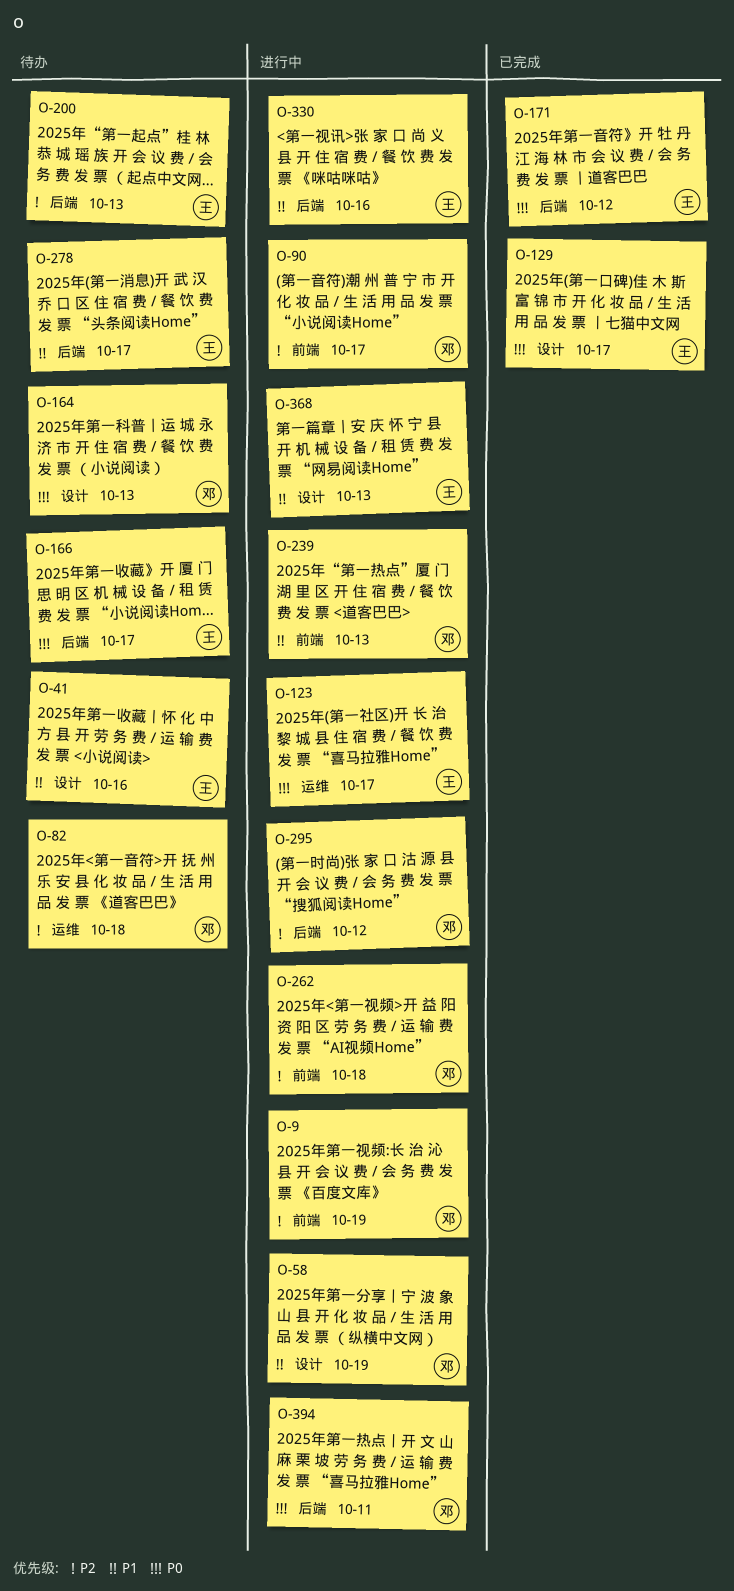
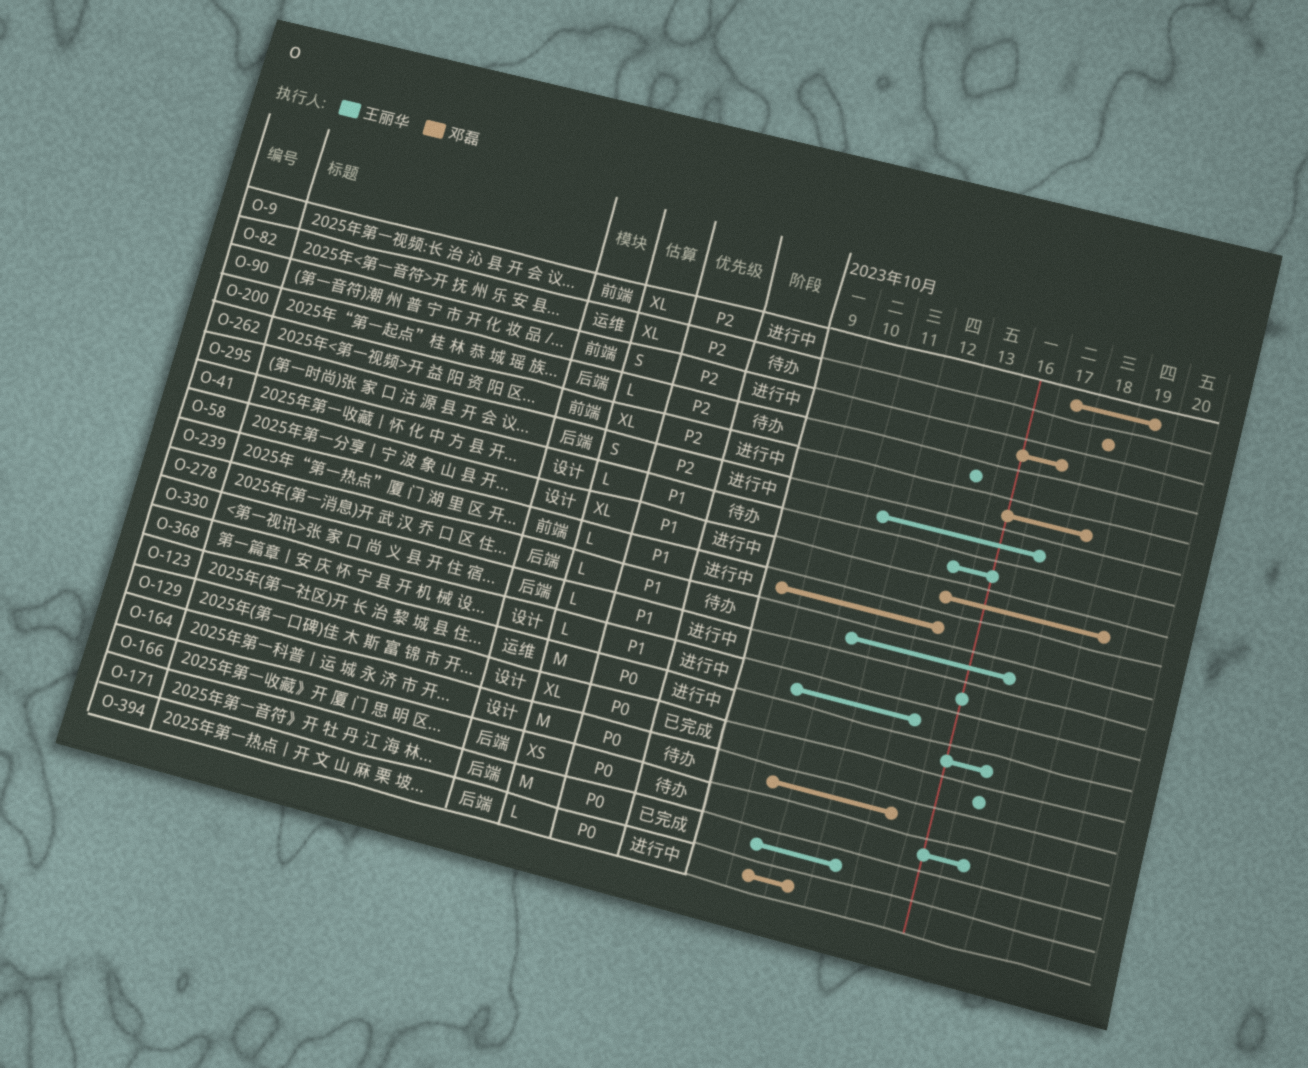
O-295, owner: 邓磊 -> 王丽华
O-295, due: Oct 12 -> Oct 17

